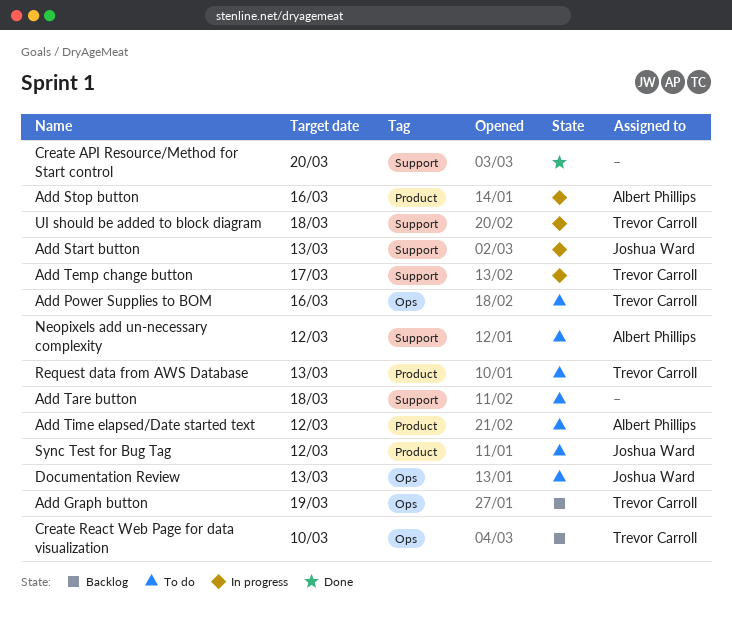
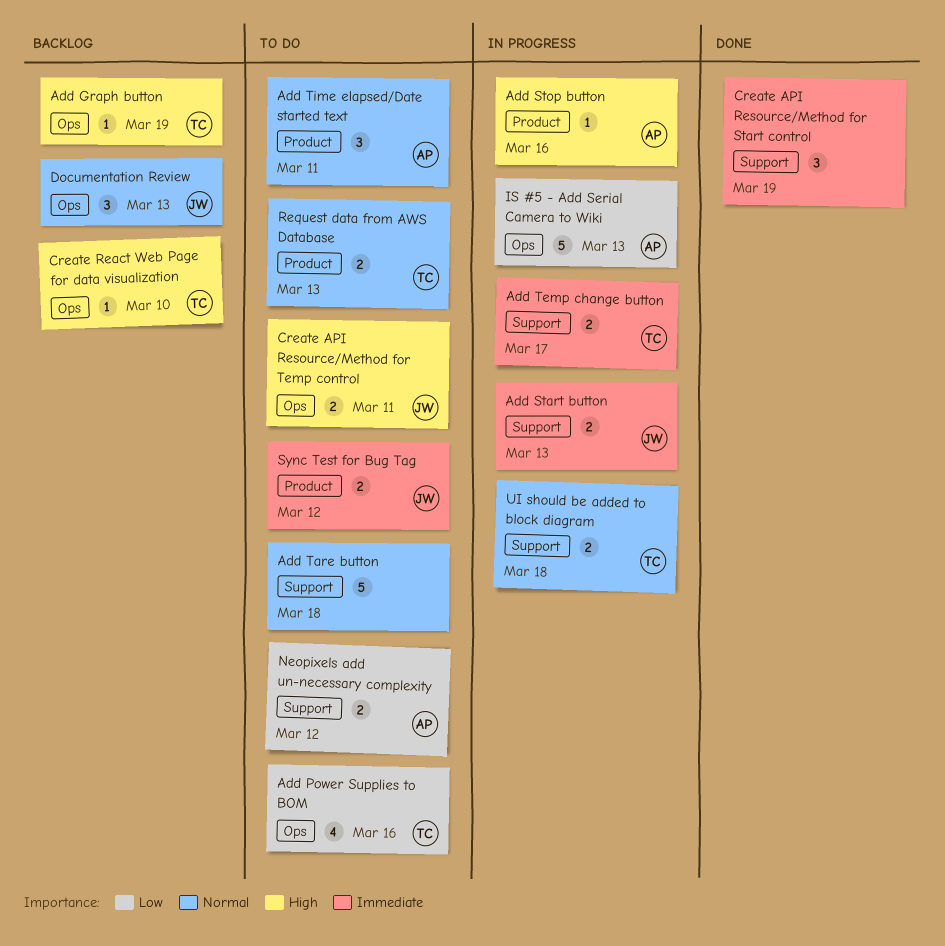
Add Time elapsed/Date started text, due: Mar 12 -> Mar 11
Create API Resource/Method for Start control, due: Mar 20 -> Mar 19
Create API Resource/Method for Temp control: none -> present
Documentation Review, status: To do -> Backlog
IS #5 - Add Serial Camera to Wiki: none -> present

